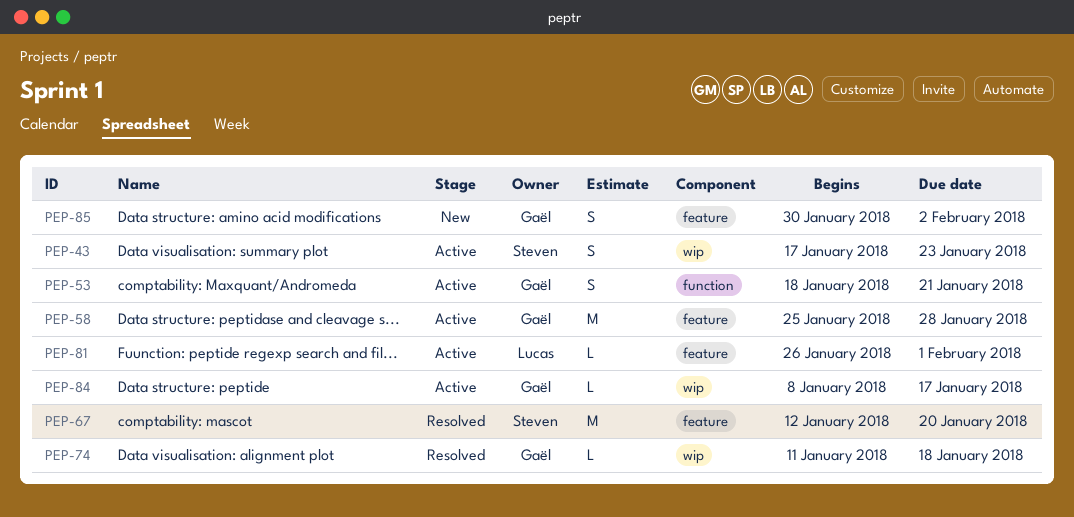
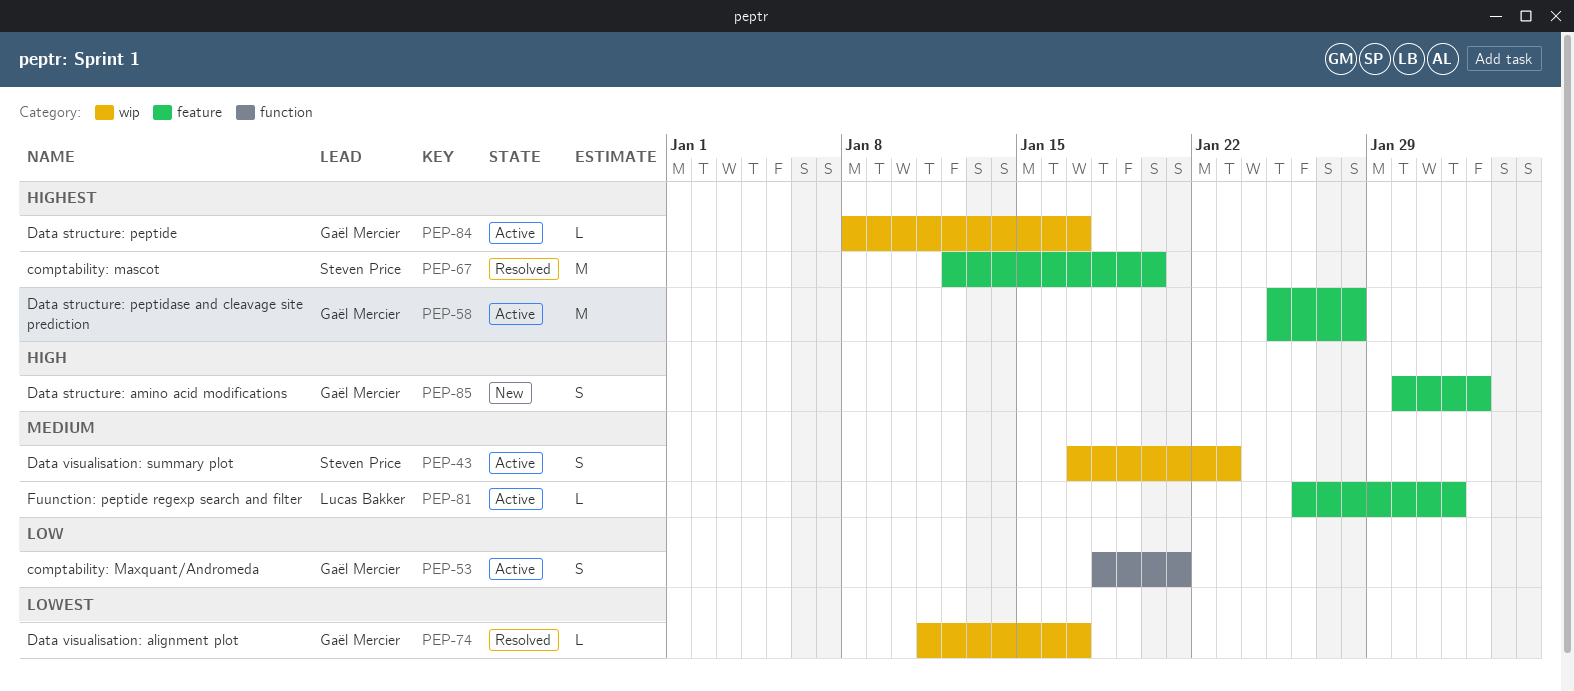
PEP-74, due: Jan 18 -> Jan 17

